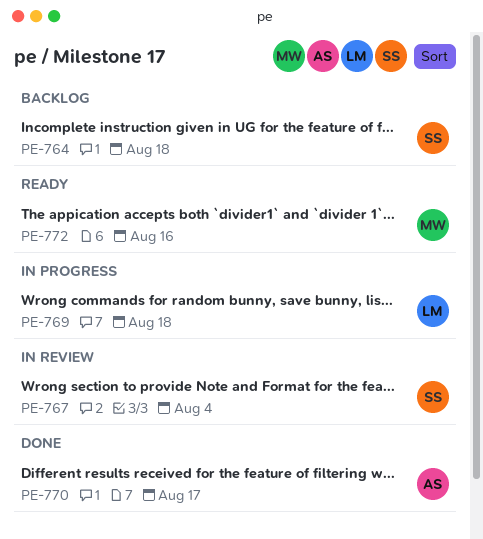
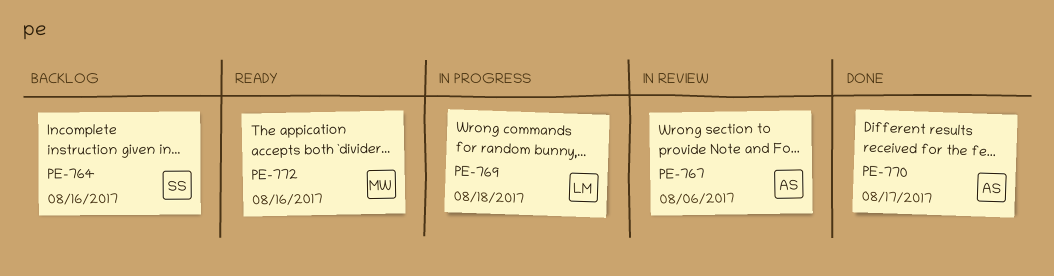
PE-764, due: Aug 18 -> Aug 16
PE-767, owner: SS -> AS
PE-767, due: Aug 4 -> Aug 6

